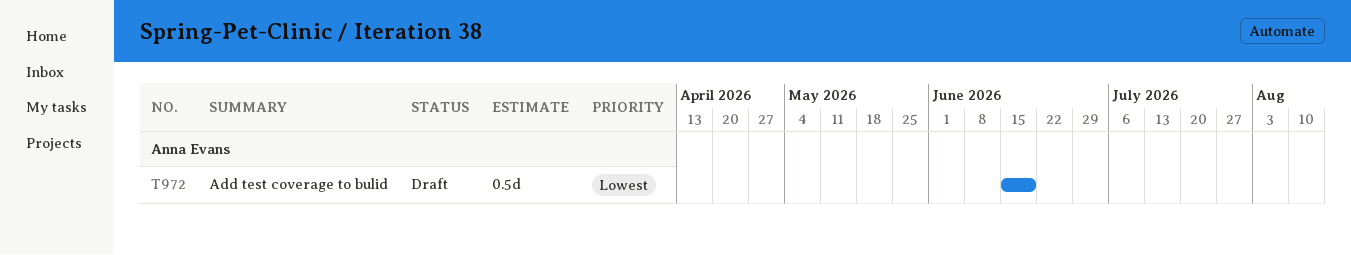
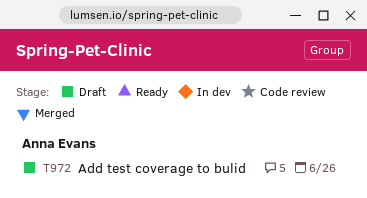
T972, due: Jun 19 -> Jun 26

